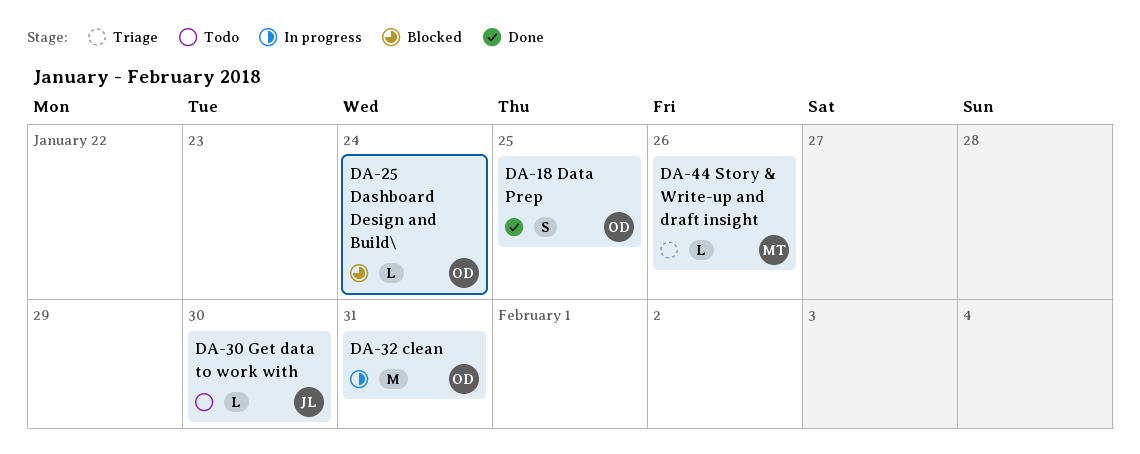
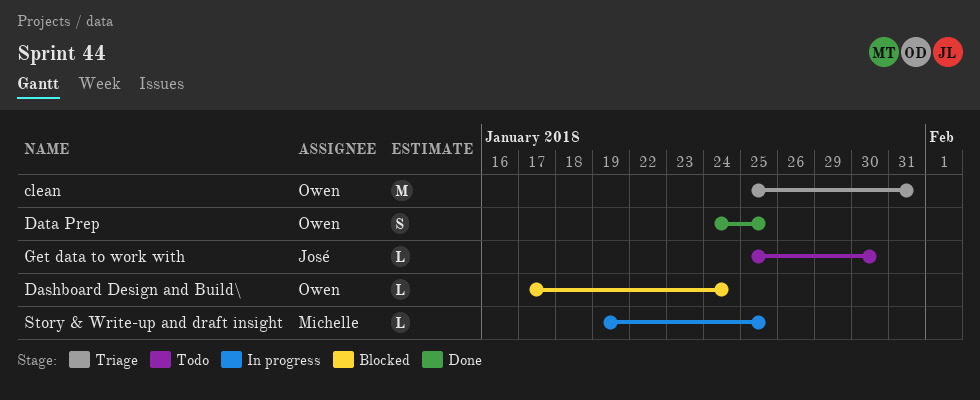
clean, status: In progress -> Triage
Story & Write-up and draft insight, status: Triage -> In progress
Story & Write-up and draft insight, due: Jan 26 -> Jan 25

